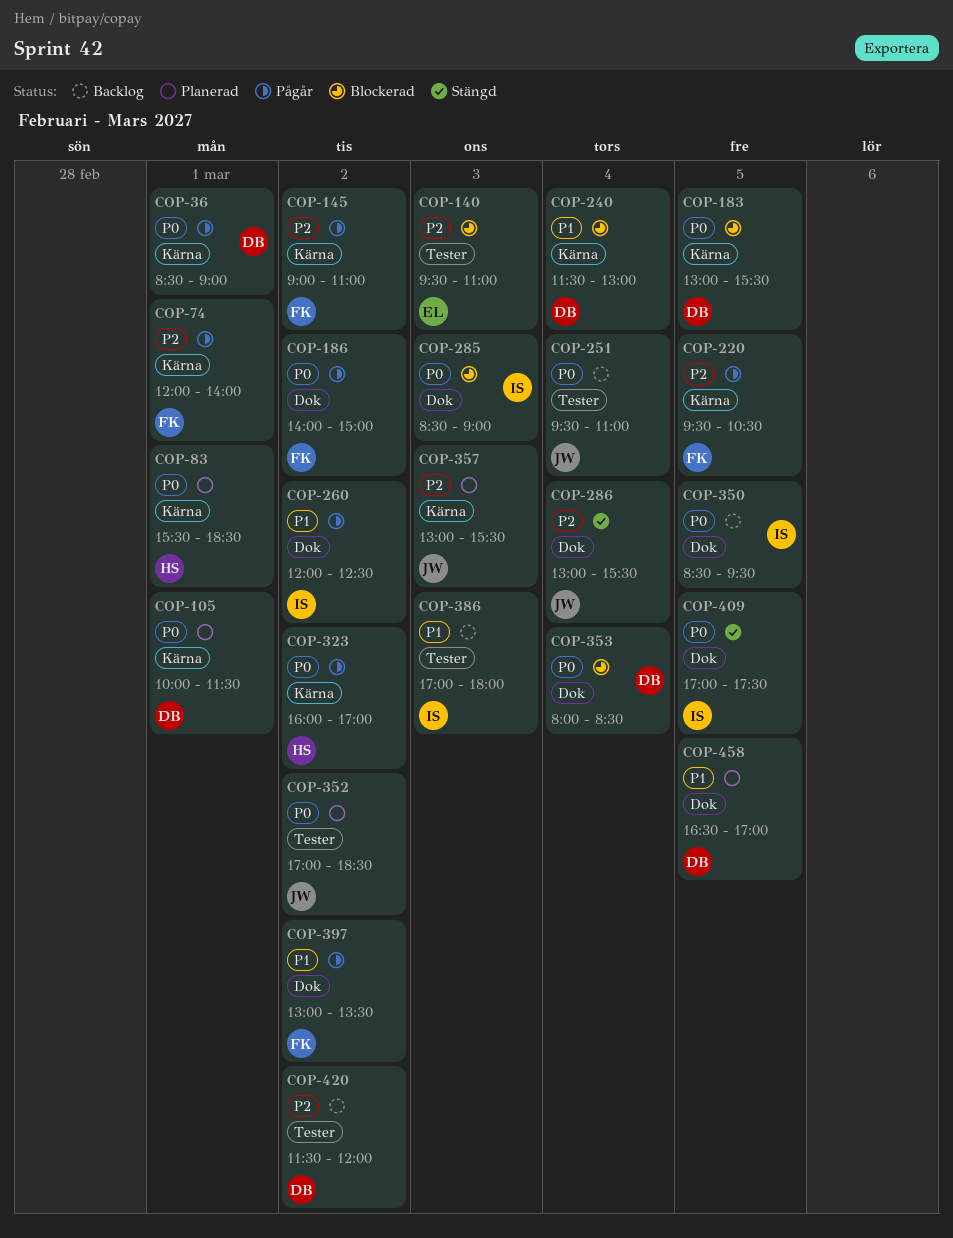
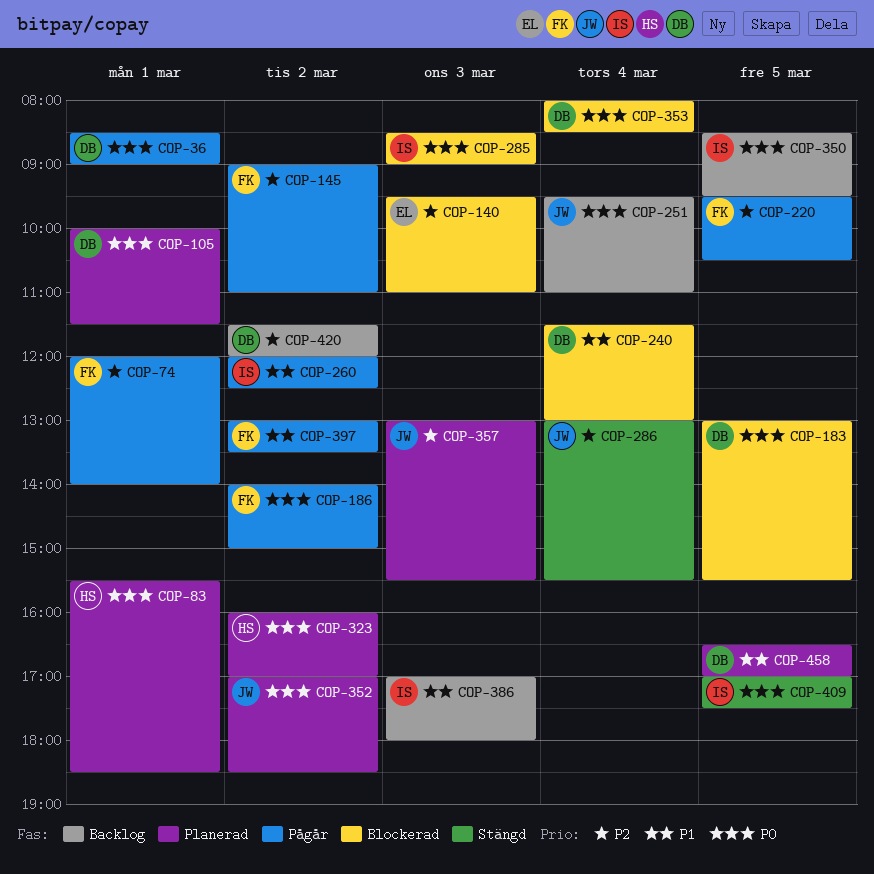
COP-323, status: Pågår -> Planerad

